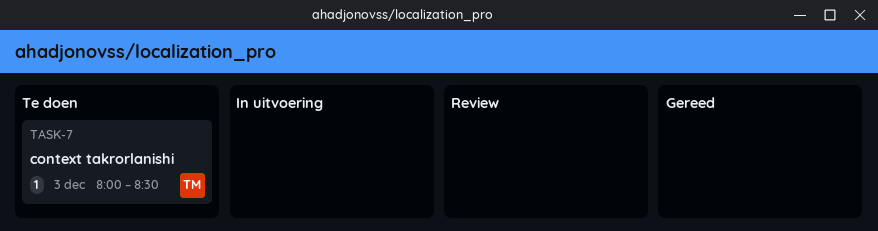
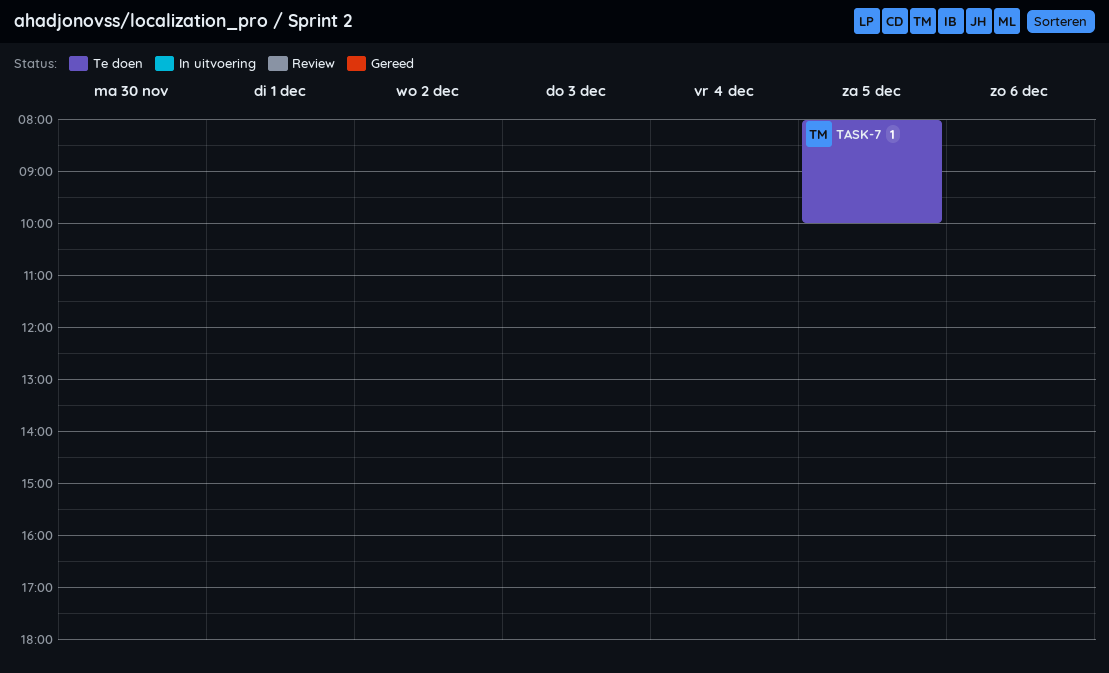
TASK-7, day: Dec 3 -> Dec 5
TASK-7, ends: 08:30 -> 10:00

